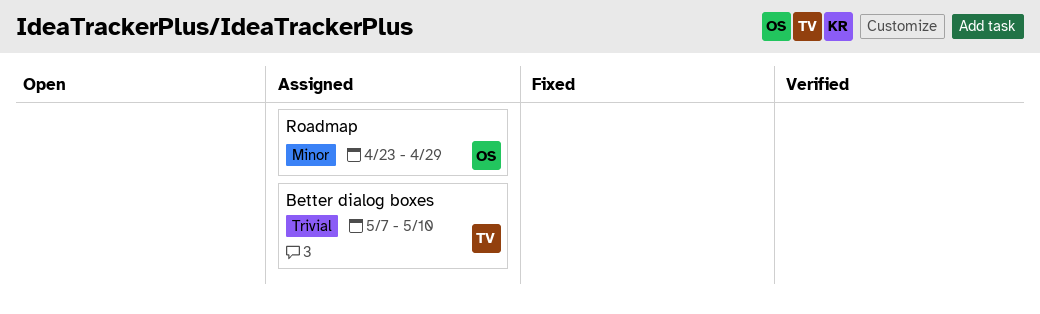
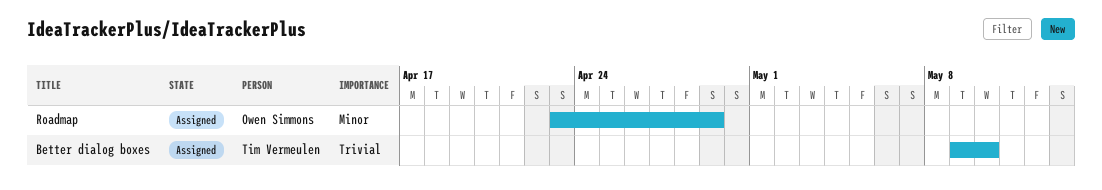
Better dialog boxes, start: May 7 -> May 9

